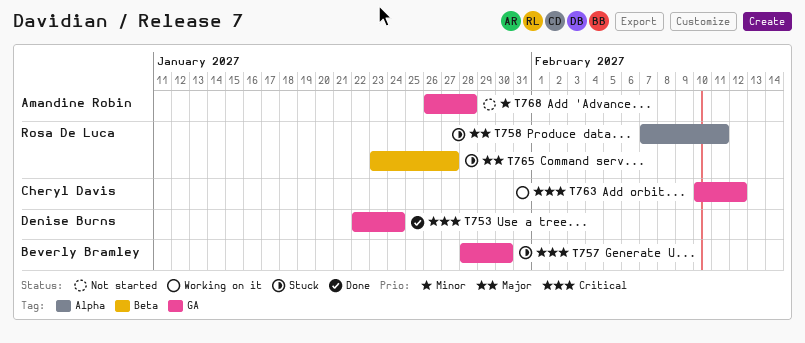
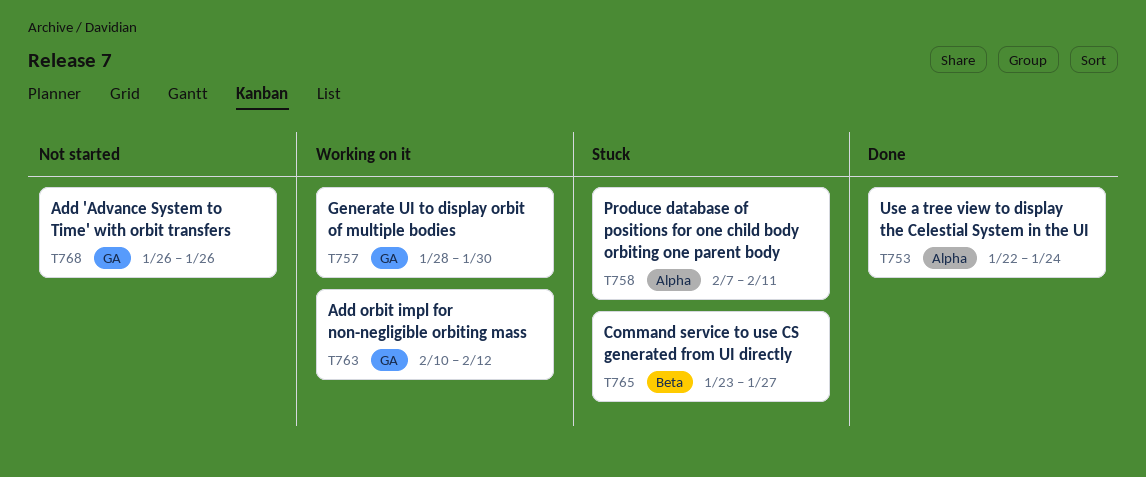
T753, label: GA -> Alpha
T757, status: Stuck -> Working on it
T768, due: Jan 28 -> Jan 26

